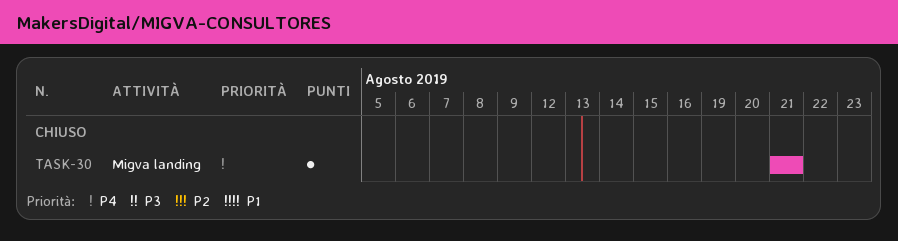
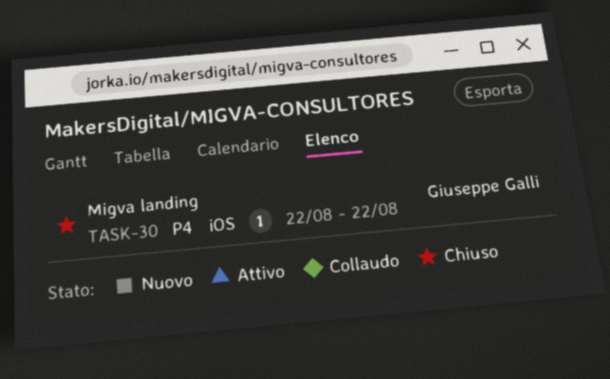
TASK-30, start: Aug 21 -> Aug 22
TASK-30, due: Aug 21 -> Aug 22

